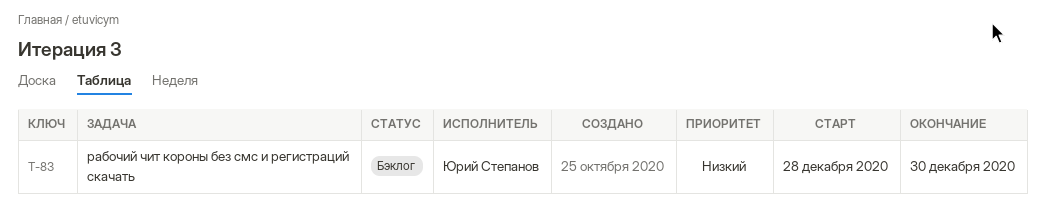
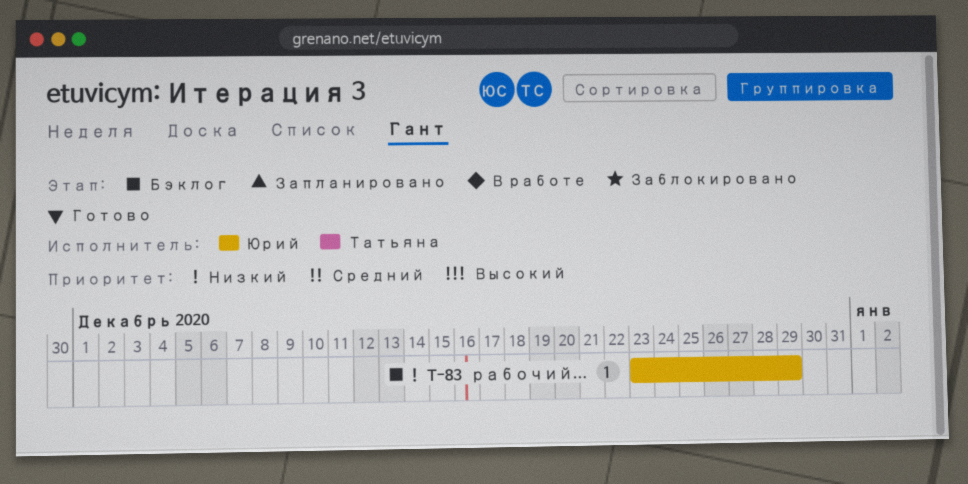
T-83, start: Dec 28 -> Dec 23
T-83, due: Dec 30 -> Dec 29

